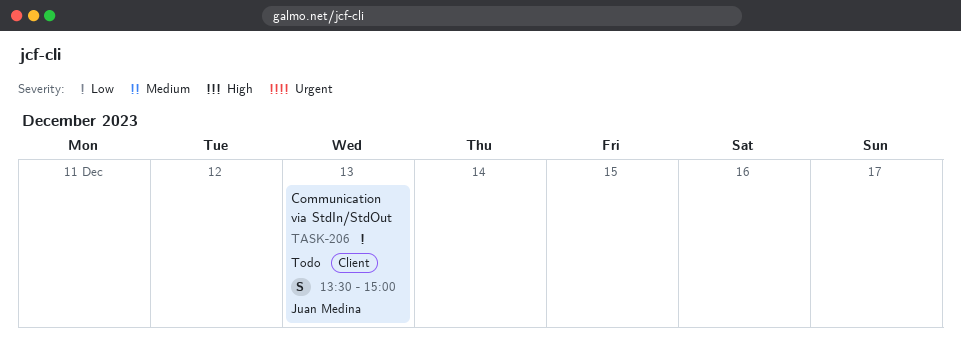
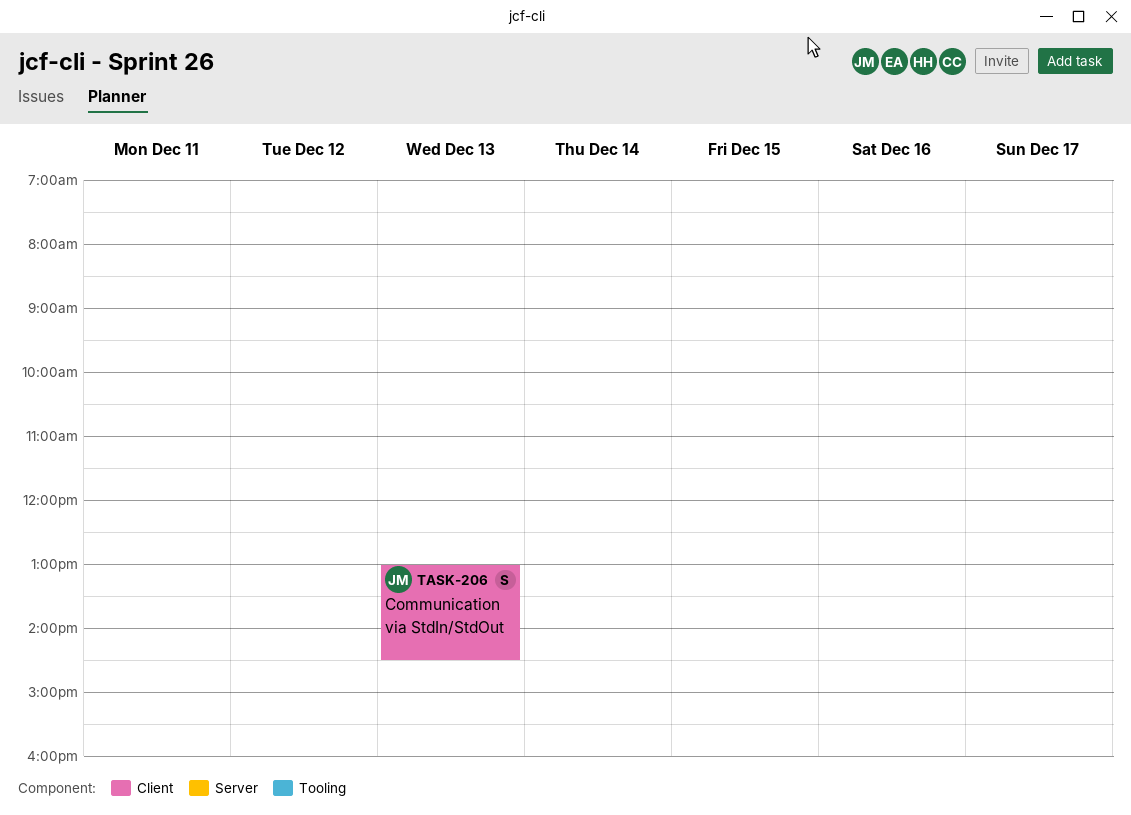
TASK-206, begins: 13:30 -> 13:00
TASK-206, ends: 15:00 -> 14:30

